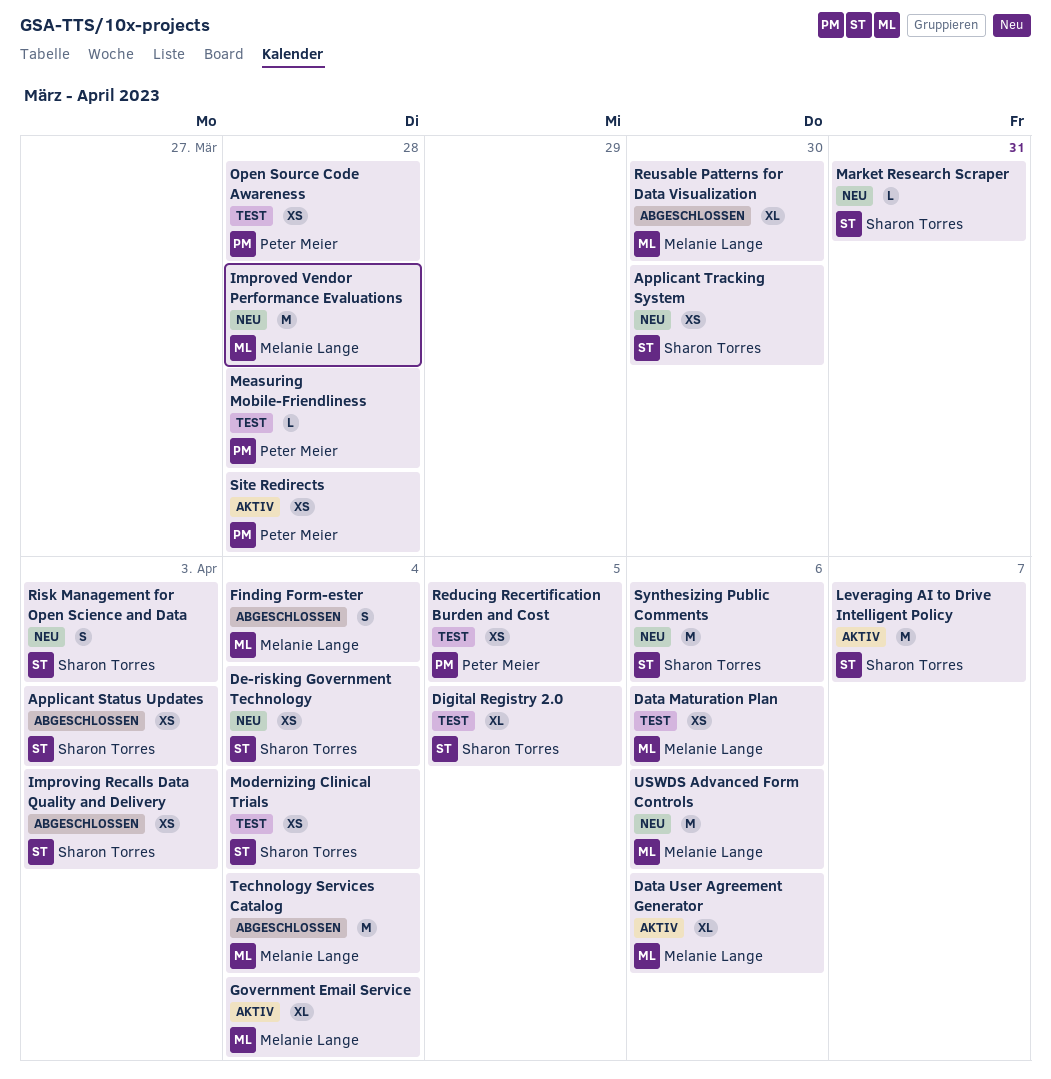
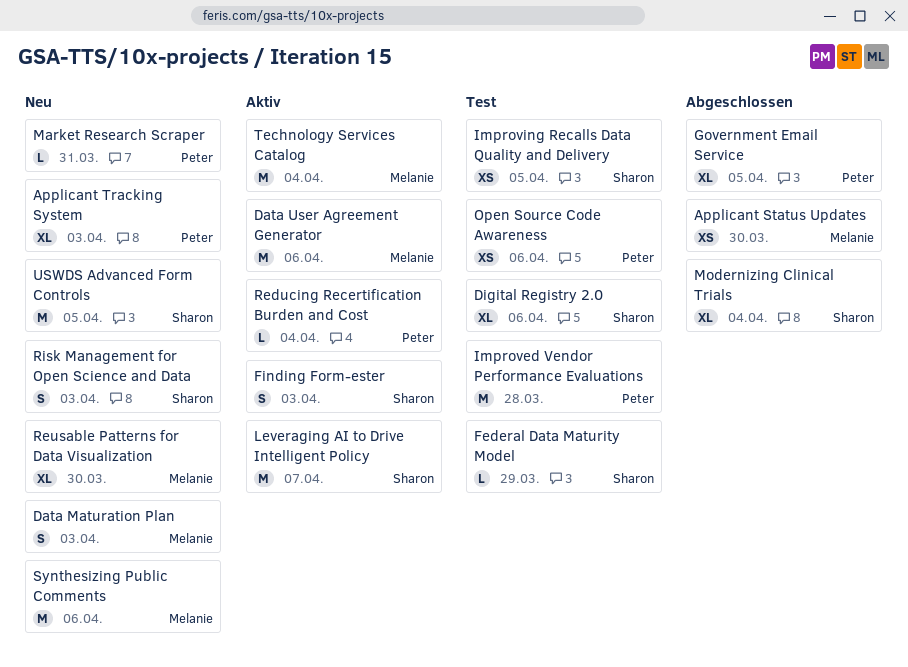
Applicant Status Updates, owner: Sharon Torres -> Melanie Lange
Applicant Status Updates, due: Apr 3 -> Mar 30
Applicant Tracking System, owner: Sharon Torres -> Peter Meier
Applicant Tracking System, estimate: XS -> XL
Applicant Tracking System, due: Mar 30 -> Apr 3
Data Maturation Plan, status: Test -> Neu
Data Maturation Plan, estimate: XS -> S
Data Maturation Plan, due: Apr 6 -> Apr 3
Data User Agreement Generator, estimate: XL -> M
De-risking Government Technology: present -> none
Digital Registry 2.0, due: Apr 5 -> Apr 6
Federal Data Maturity Model: none -> present
Finding Form-ester, status: Abgeschlossen -> Aktiv
Finding Form-ester, owner: Melanie Lange -> Sharon Torres
Finding Form-ester, due: Apr 4 -> Apr 3
Government Email Service, status: Aktiv -> Abgeschlossen
Government Email Service, owner: Melanie Lange -> Peter Meier
Government Email Service, due: Apr 4 -> Apr 5
Improved Vendor Performance Evaluations, status: Neu -> Test
Improved Vendor Performance Evaluations, owner: Melanie Lange -> Peter Meier
Improving Recalls Data Quality and Delivery, status: Abgeschlossen -> Test
Improving Recalls Data Quality and Delivery, due: Apr 3 -> Apr 5
Market Research Scraper, owner: Sharon Torres -> Peter Meier
Measuring Mobile-Friendliness: present -> none
Modernizing Clinical Trials, status: Test -> Abgeschlossen
Modernizing Clinical Trials, estimate: XS -> XL
Open Source Code Awareness, due: Mar 28 -> Apr 6
Reducing Recertification Burden and Cost, status: Test -> Aktiv
Reducing Recertification Burden and Cost, estimate: XS -> L
Reducing Recertification Burden and Cost, due: Apr 5 -> Apr 4
Reusable Patterns for Data Visualization, status: Abgeschlossen -> Neu
Site Redirects: present -> none
Synthesizing Public Comments, owner: Sharon Torres -> Melanie Lange
Technology Services Catalog, status: Abgeschlossen -> Aktiv
USWDS Advanced Form Controls, owner: Melanie Lange -> Sharon Torres
USWDS Advanced Form Controls, due: Apr 6 -> Apr 5

